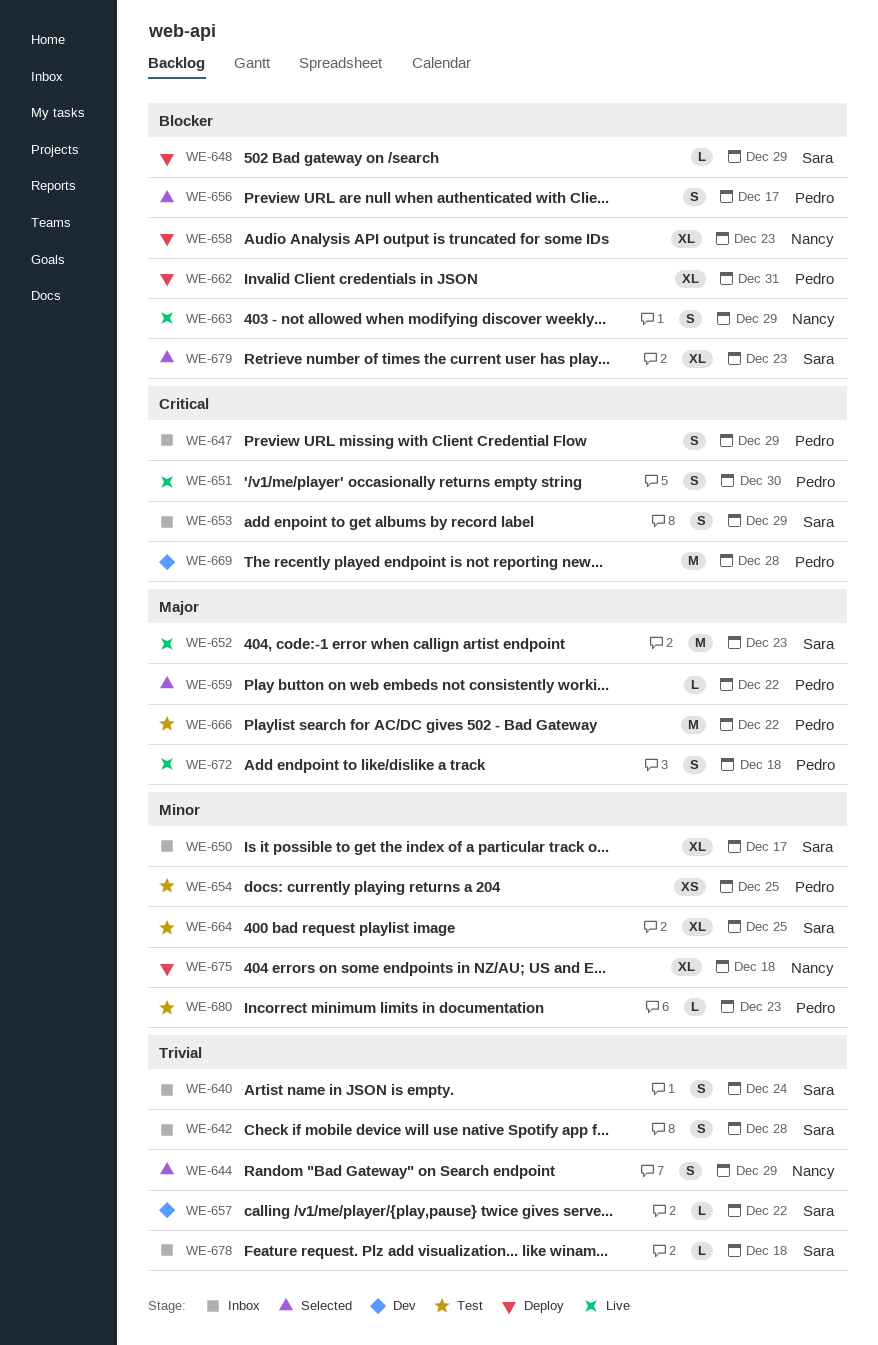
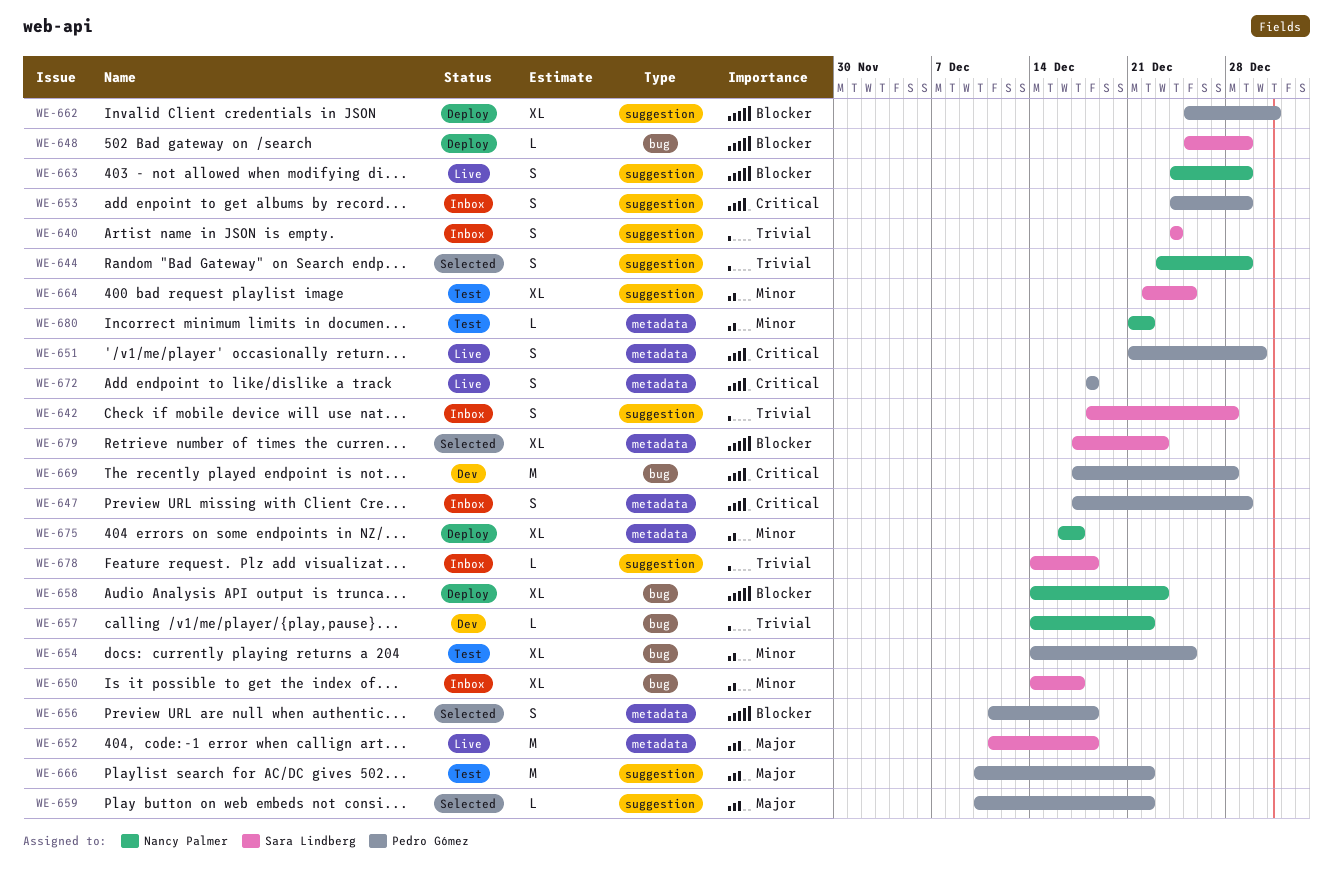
WE-652, due: Dec 23 -> Dec 18
WE-653, owner: Sara Lindberg -> Pedro Gómez
WE-654, estimate: XS -> XL
WE-656, due: Dec 17 -> Dec 18
WE-657, owner: Sara Lindberg -> Nancy Palmer
WE-672, priority: Major -> Critical
WE-675, due: Dec 18 -> Dec 17
WE-680, owner: Pedro Gómez -> Nancy Palmer
WE-680, due: Dec 23 -> Dec 22

